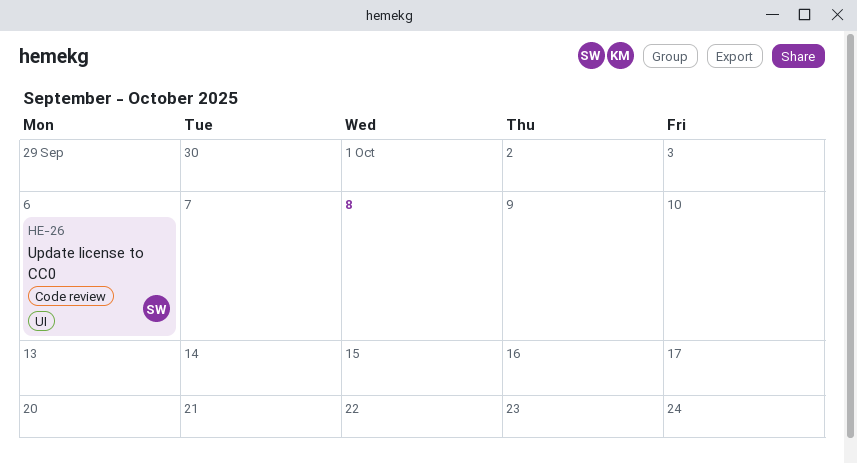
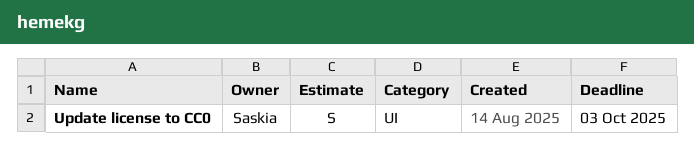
Update license to CC0, due: Oct 6 -> Oct 3

